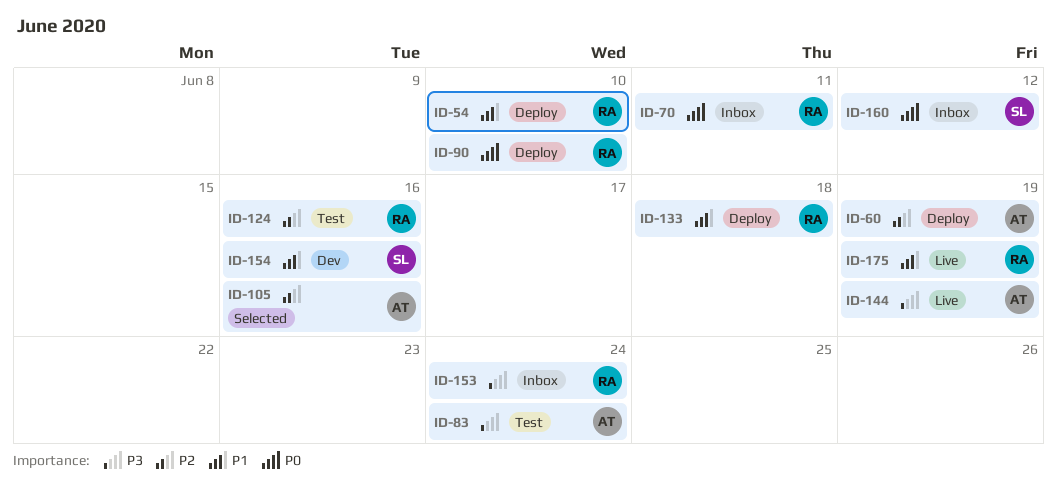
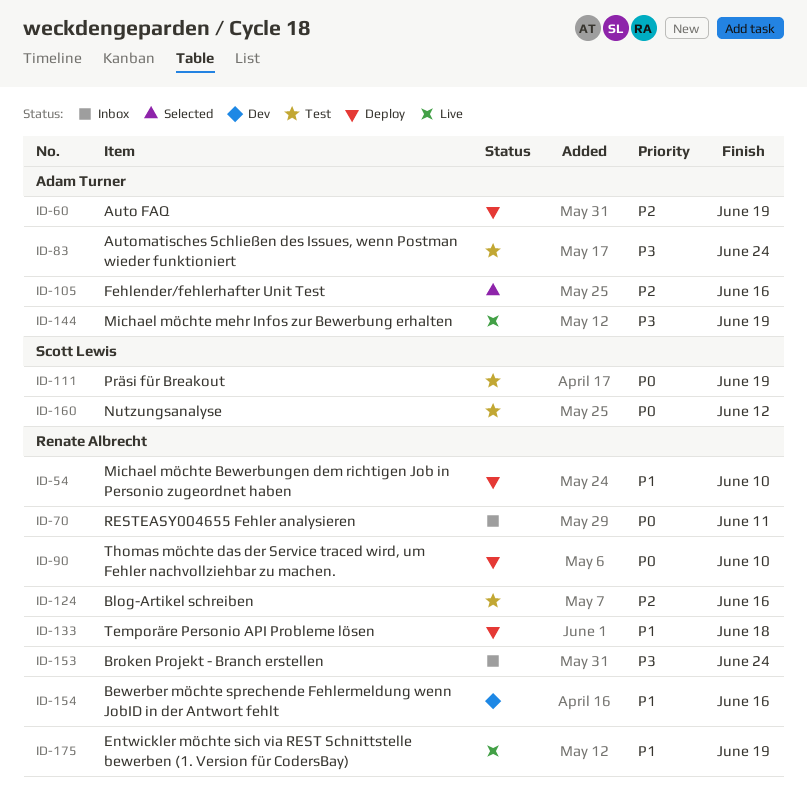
ID-111: none -> present
ID-154, owner: Scott Lewis -> Renate Albrecht
ID-160, status: Inbox -> Test

